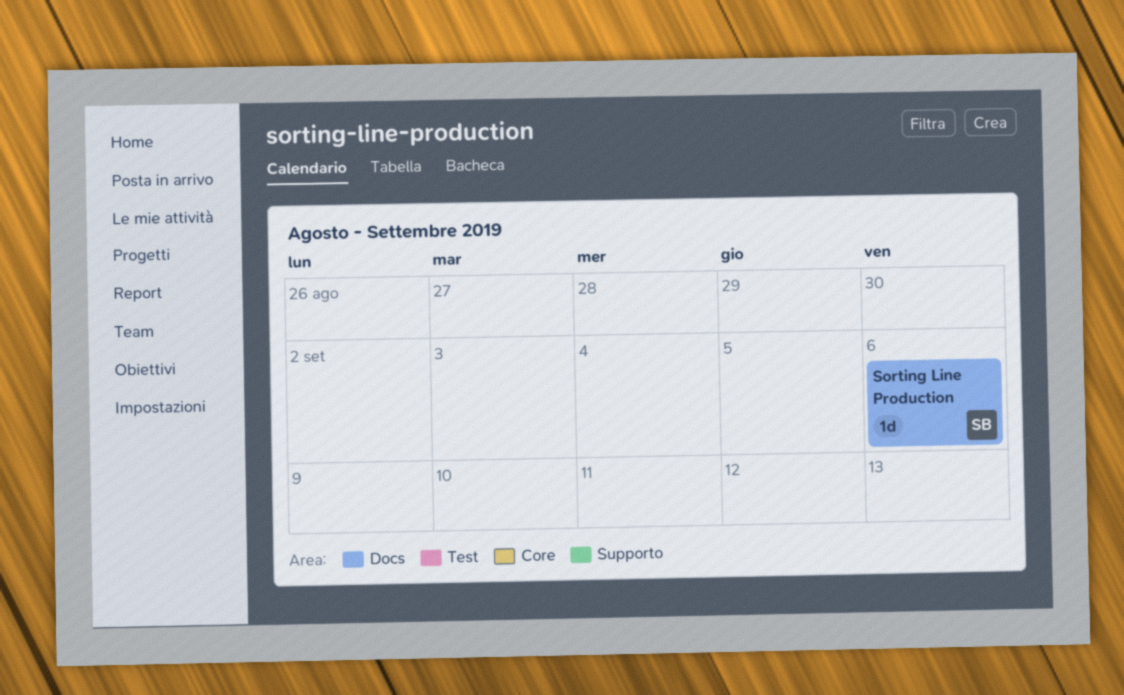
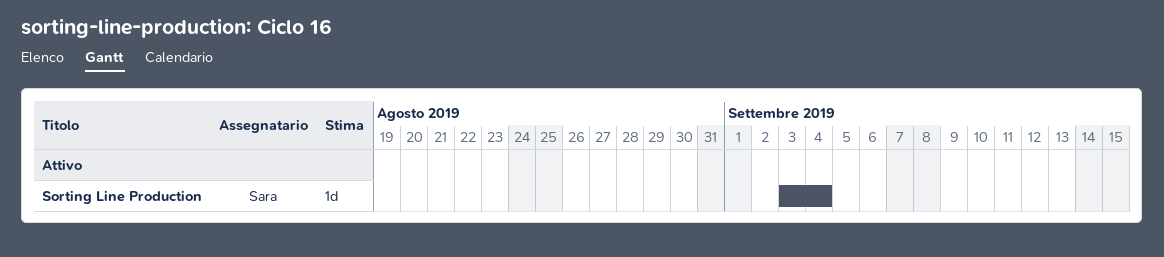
Sorting Line Production, due: Sep 6 -> Sep 4

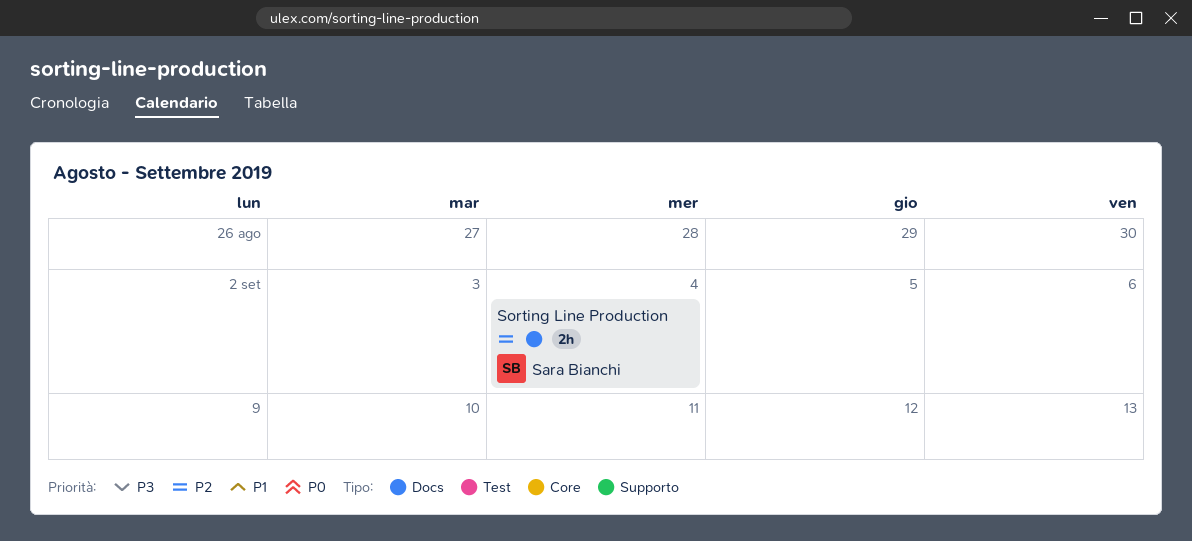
Sorting Line Production, estimate: 1d -> 2h

